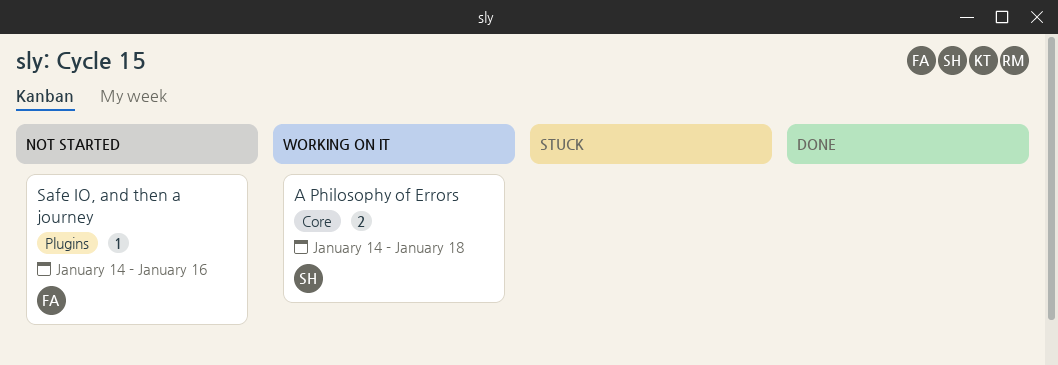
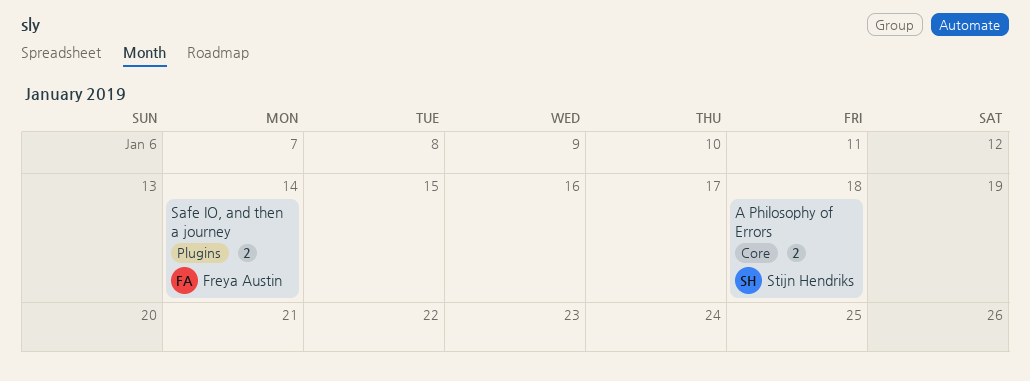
Safe IO, and then a journey, estimate: 1 -> 2
Safe IO, and then a journey, due: Jan 16 -> Jan 14

